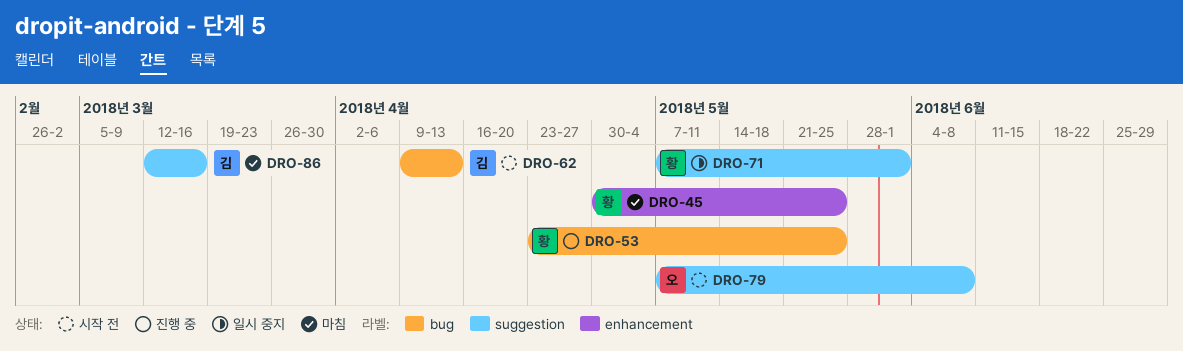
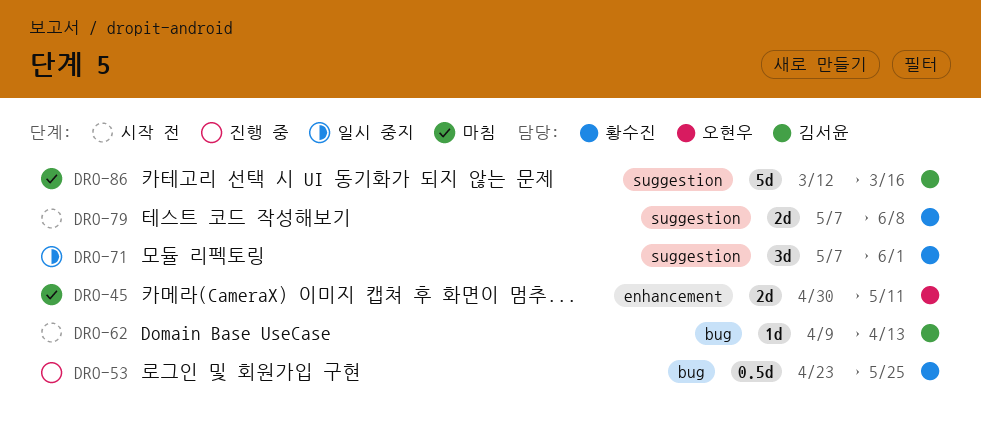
DRO-45, owner: 황수진 -> 오현우
DRO-45, due: May 25 -> May 11
DRO-79, owner: 오현우 -> 황수진

